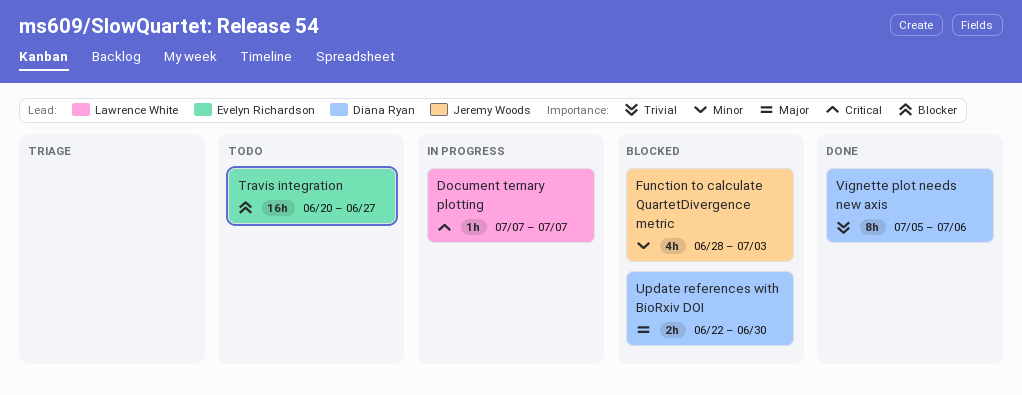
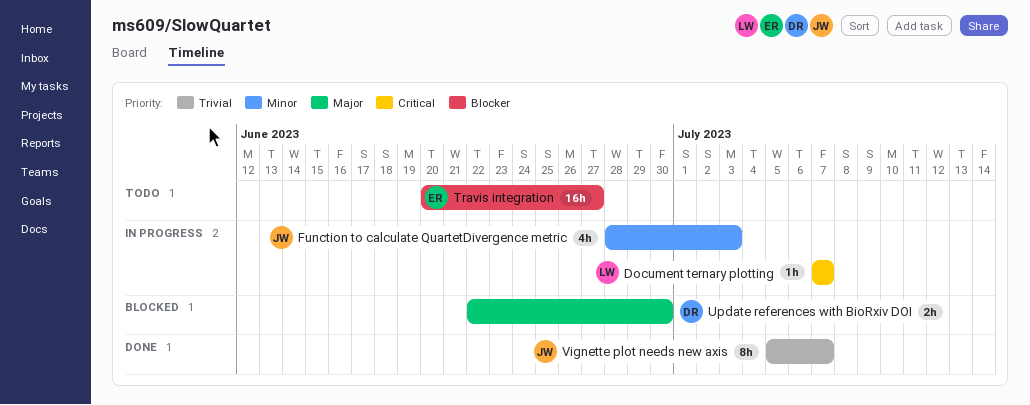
Function to calculate QuartetDivergence metric, status: Blocked -> In progress
Vignette plot needs new axis, owner: Diana Ryan -> Jeremy Woods
Vignette plot needs new axis, due: Jul 6 -> Jul 7

